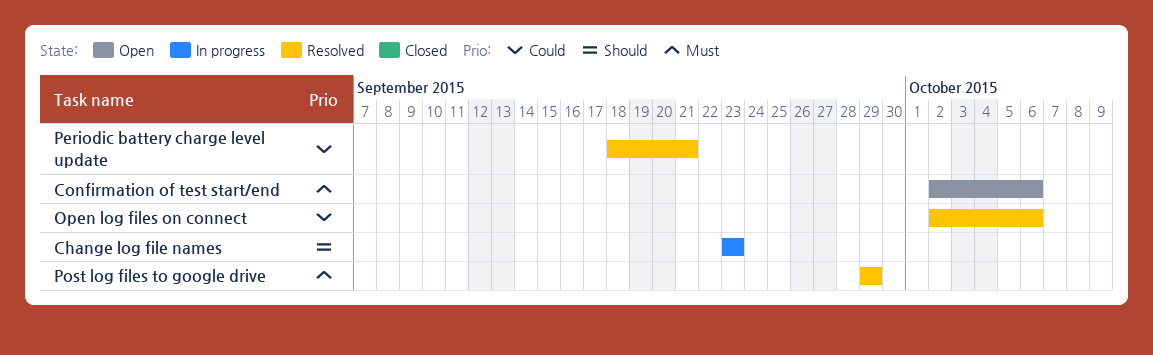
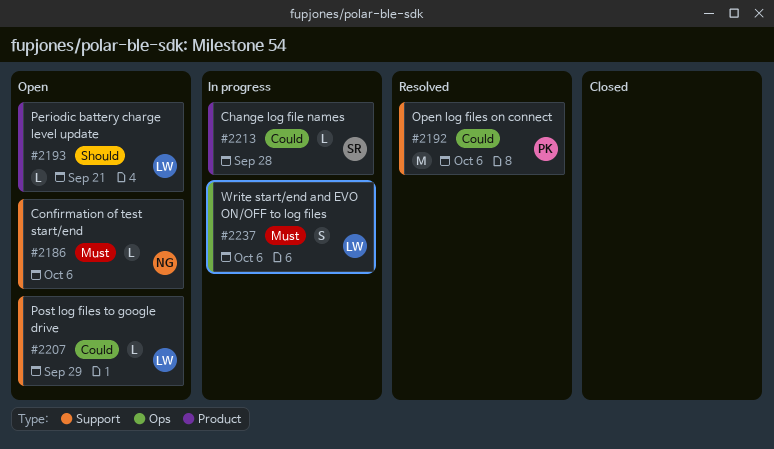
Change log file names, priority: Should -> Could
Change log file names, due: Sep 23 -> Sep 28
Periodic battery charge level update, status: Resolved -> Open
Periodic battery charge level update, priority: Could -> Should
Post log files to google drive, status: Resolved -> Open
Post log files to google drive, priority: Must -> Could
Write start/end and EVO ON/OFF to log files: none -> present

